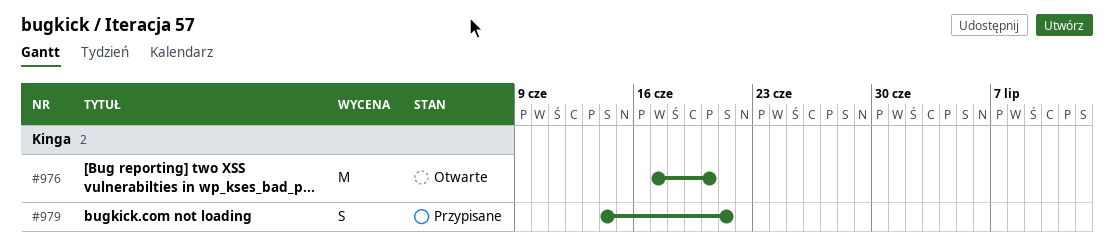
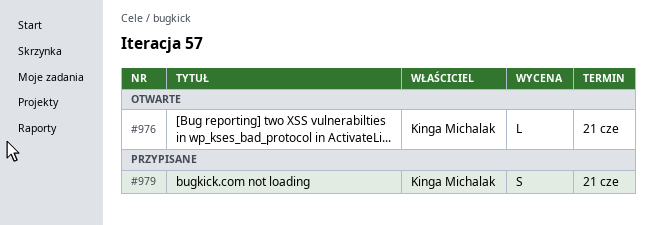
#976, estimate: M -> L
#976, due: Jun 20 -> Jun 21

